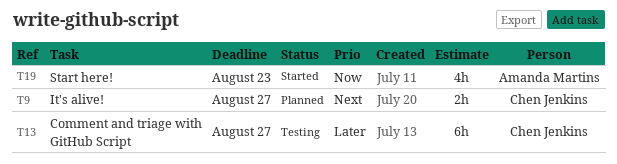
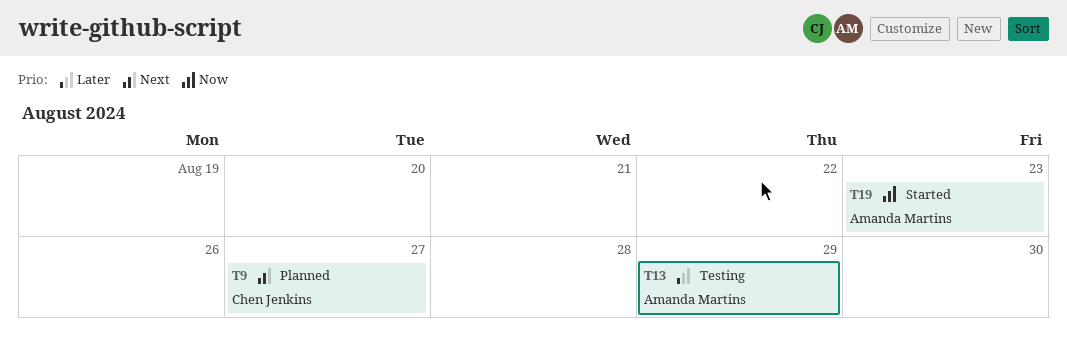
T13, owner: Chen Jenkins -> Amanda Martins
T13, due: Aug 27 -> Aug 29

